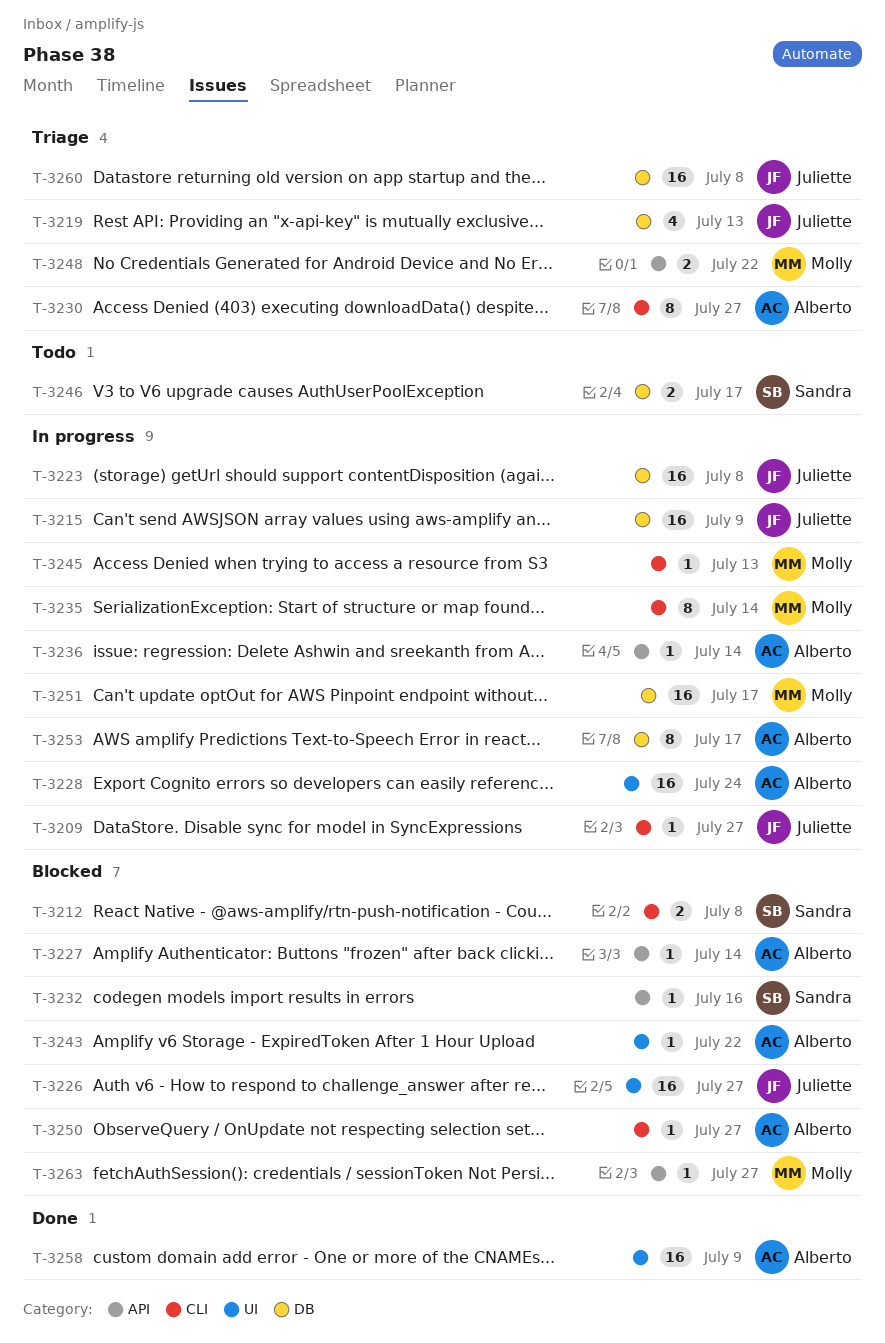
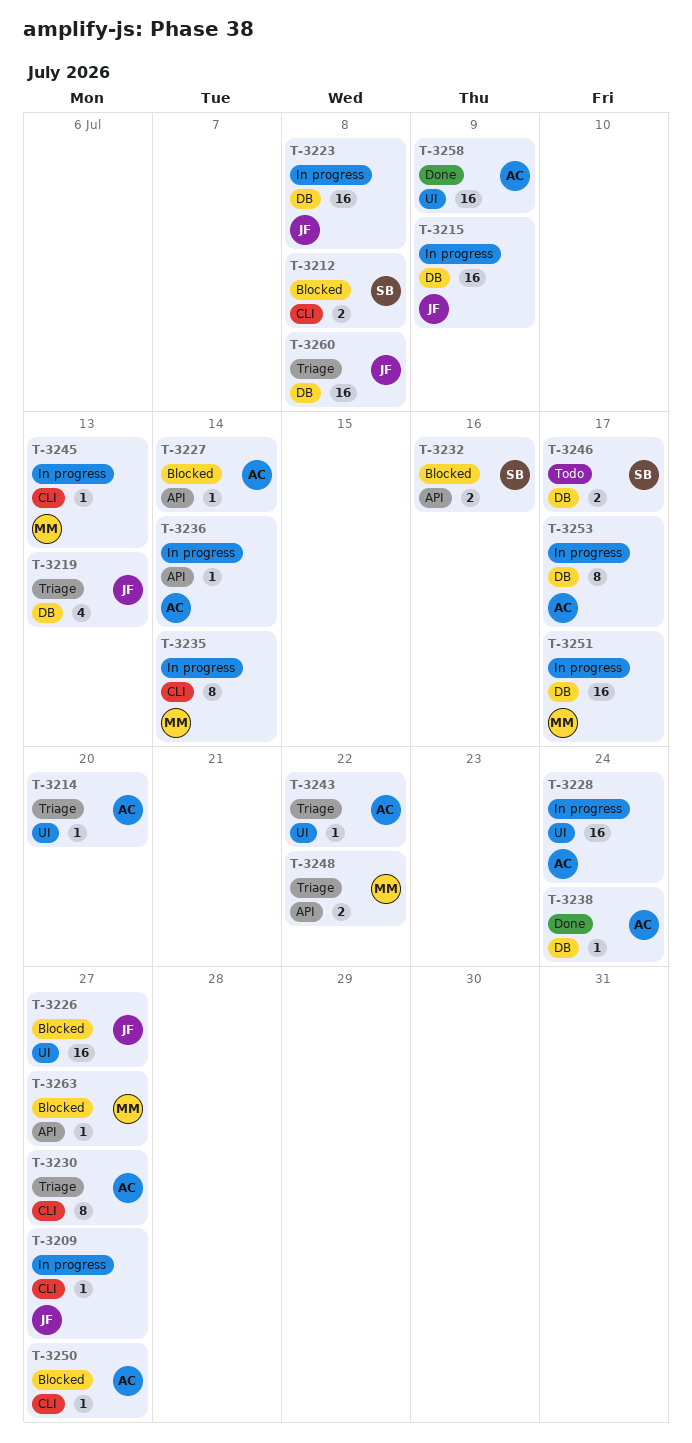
T-3214: none -> present
T-3232, estimate: 1 -> 2
T-3238: none -> present
T-3243, status: Blocked -> Triage

